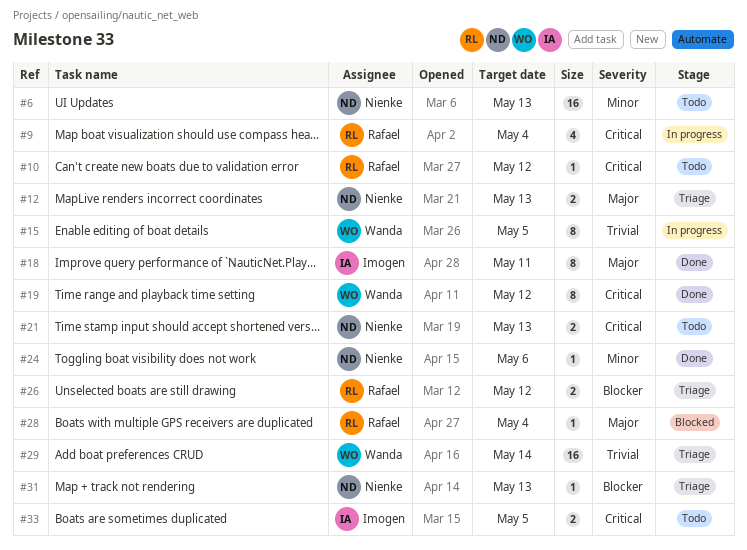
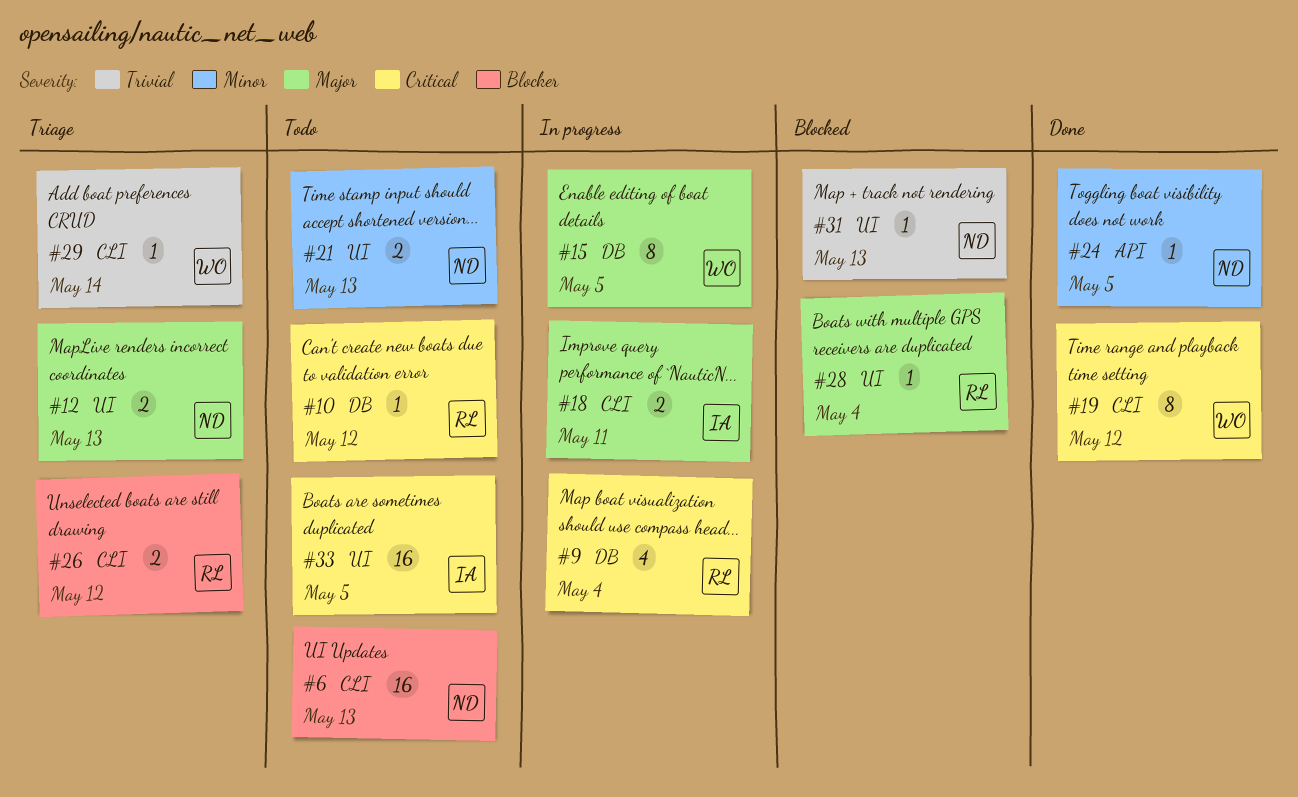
#6, priority: Minor -> Blocker
#15, priority: Trivial -> Major
#18, status: Done -> In progress
#18, estimate: 8 -> 2
#21, priority: Critical -> Minor
#24, due: May 6 -> May 5
#29, estimate: 16 -> 1
#31, status: Triage -> Blocked
#31, priority: Blocker -> Trivial
#33, estimate: 2 -> 16

